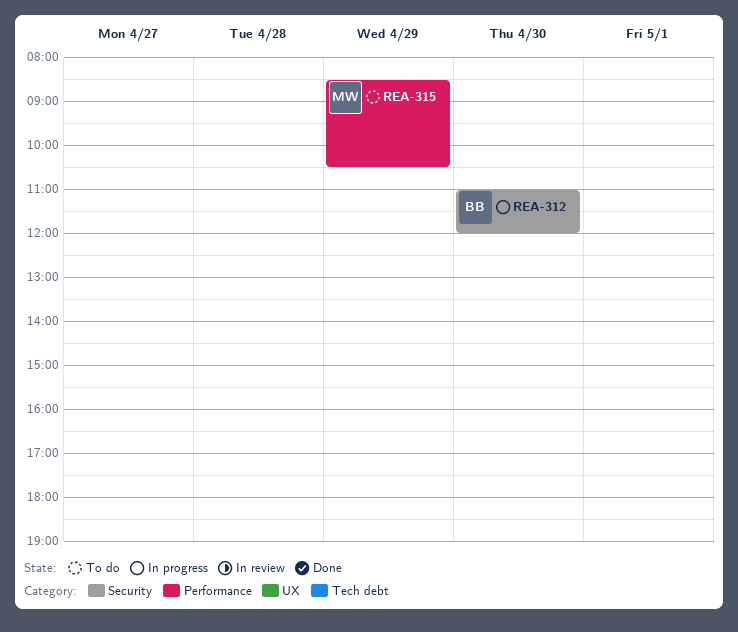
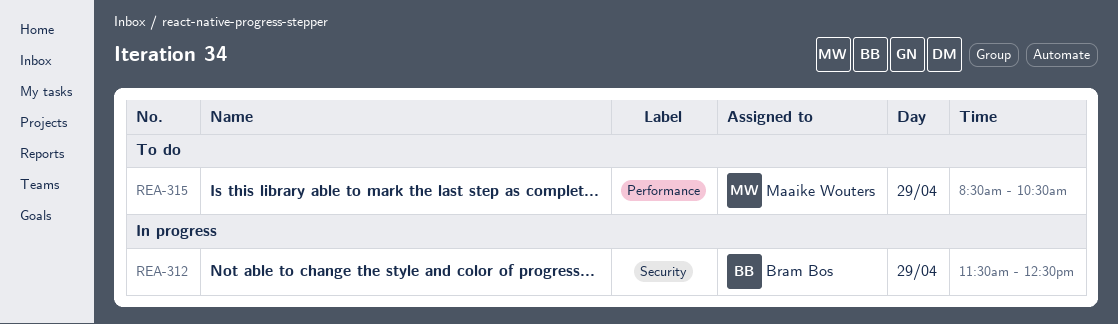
REA-312, day: Apr 30 -> Apr 29
REA-312, begins: 11:00 -> 11:30
REA-312, ends: 12:00 -> 12:30

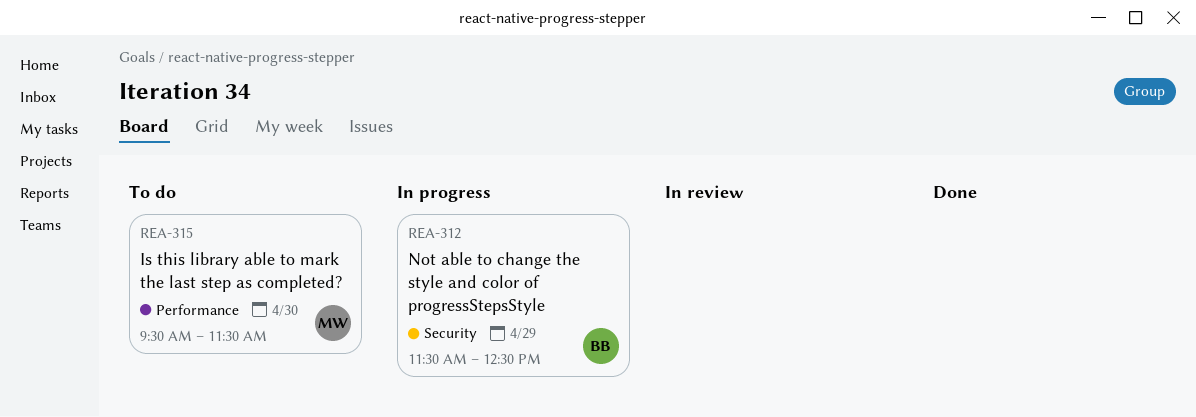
REA-315, day: Apr 29 -> Apr 30
REA-315, begins: 08:30 -> 09:30
REA-315, ends: 10:30 -> 11:30

